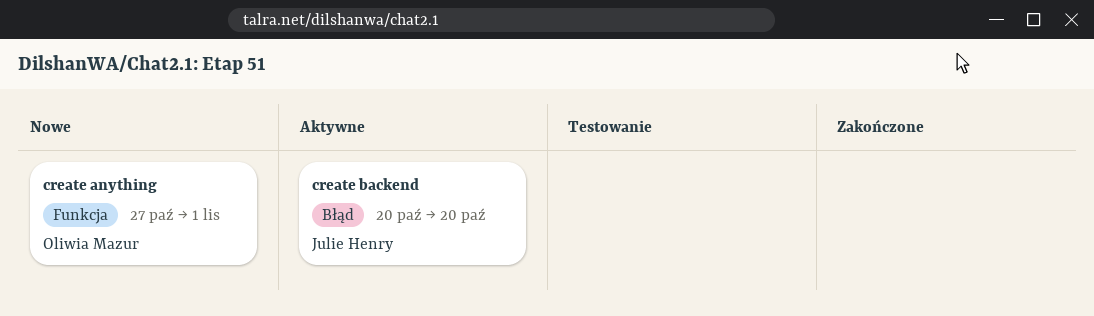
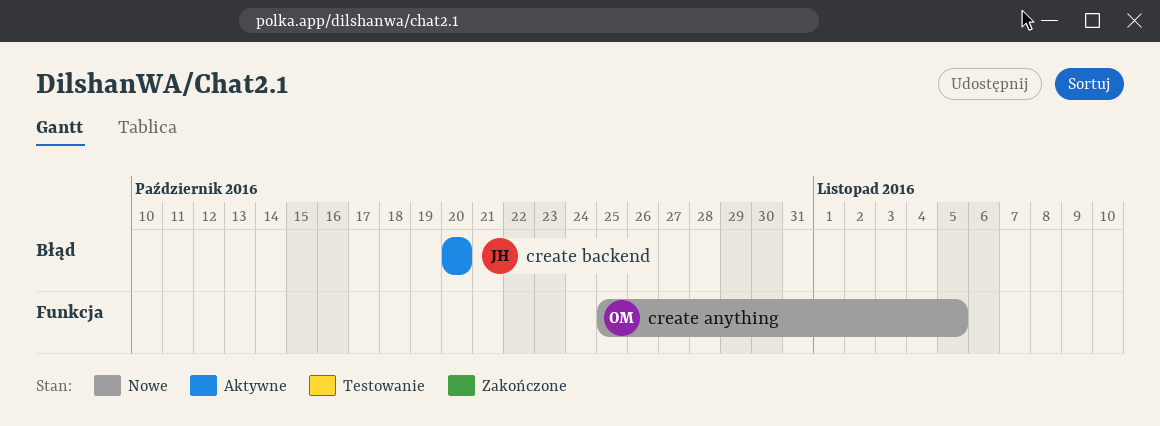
create anything, start: Oct 27 -> Oct 25
create anything, due: Nov 1 -> Nov 5

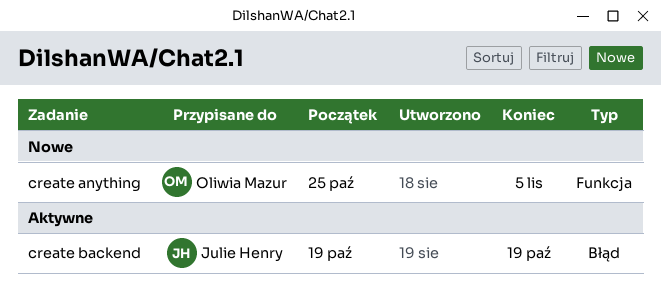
create backend, start: Oct 20 -> Oct 19
create backend, due: Oct 20 -> Oct 19

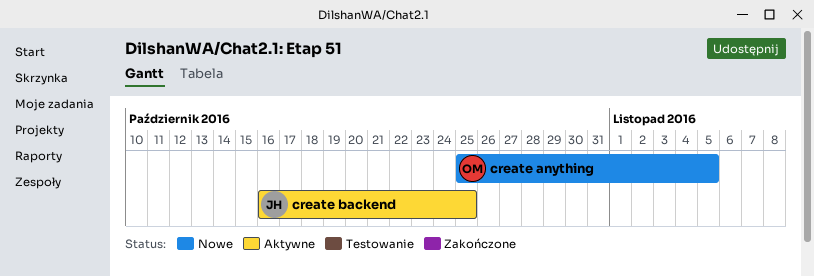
create backend, start: Oct 19 -> Oct 16
create backend, due: Oct 19 -> Oct 25

